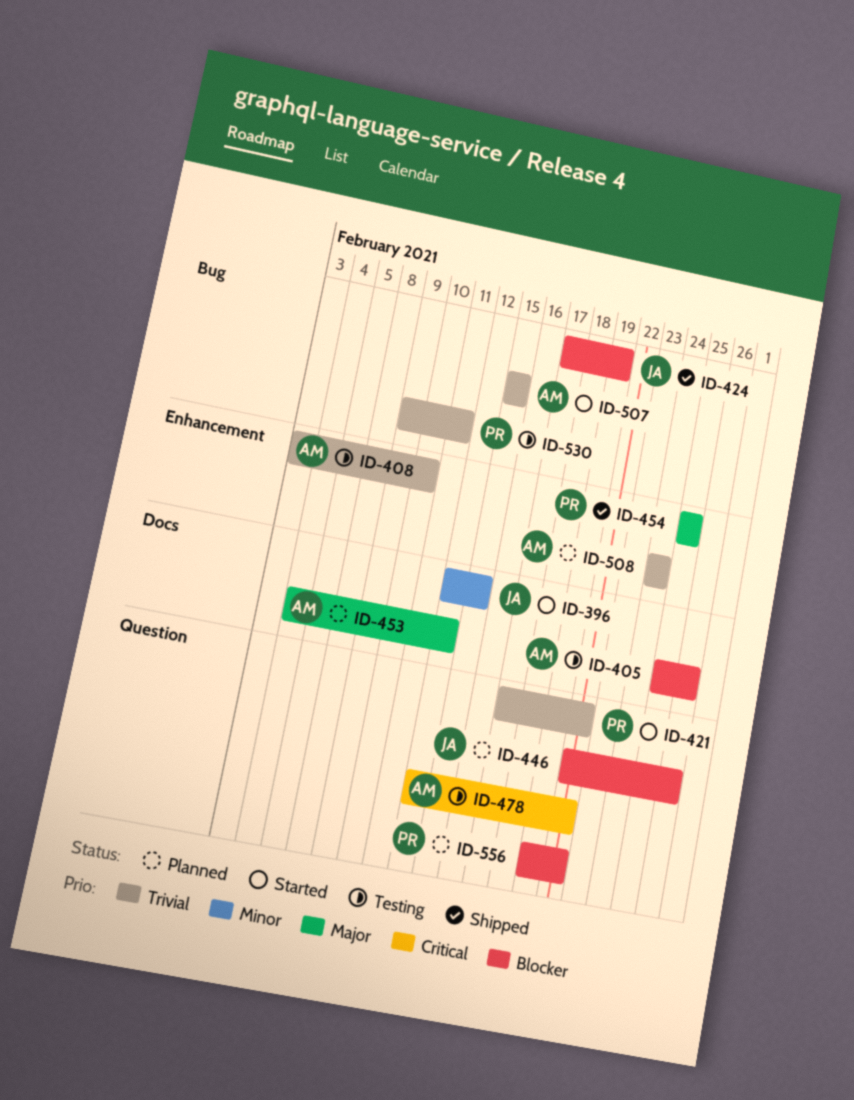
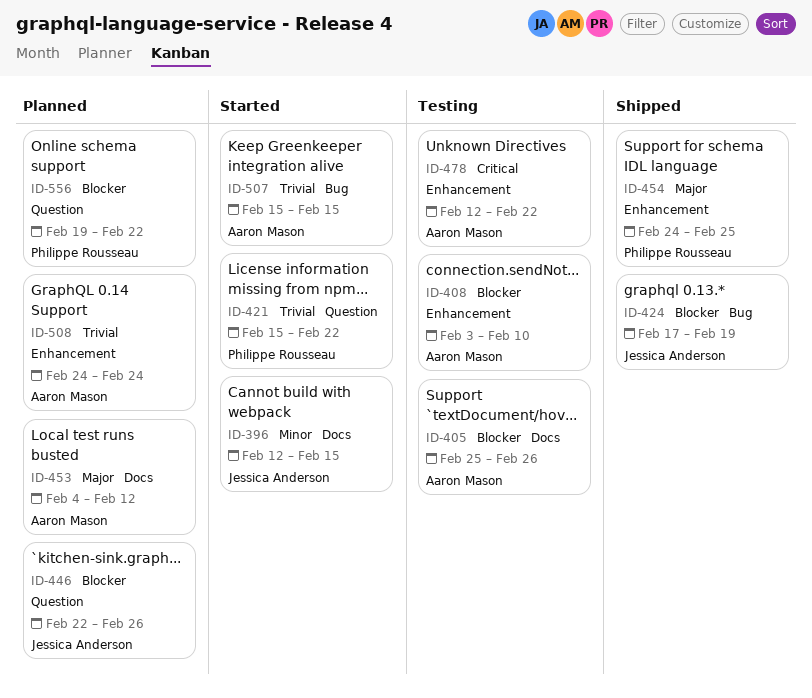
ID-408, priority: Trivial -> Blocker
ID-421, start: Feb 17 -> Feb 15
ID-454, start: Feb 25 -> Feb 24
ID-478, label: Question -> Enhancement
ID-530: present -> none

